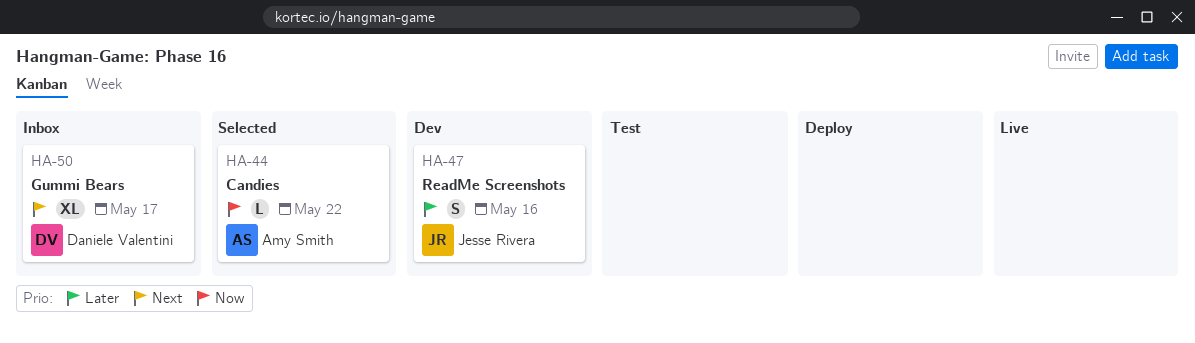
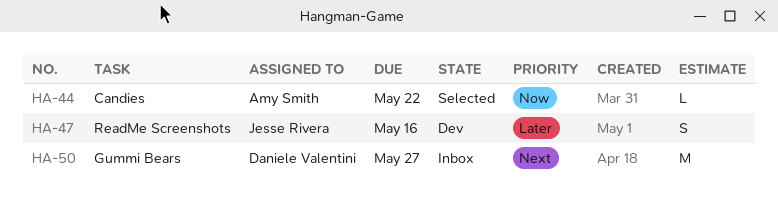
HA-50, estimate: XL -> M
HA-50, due: May 17 -> May 27

